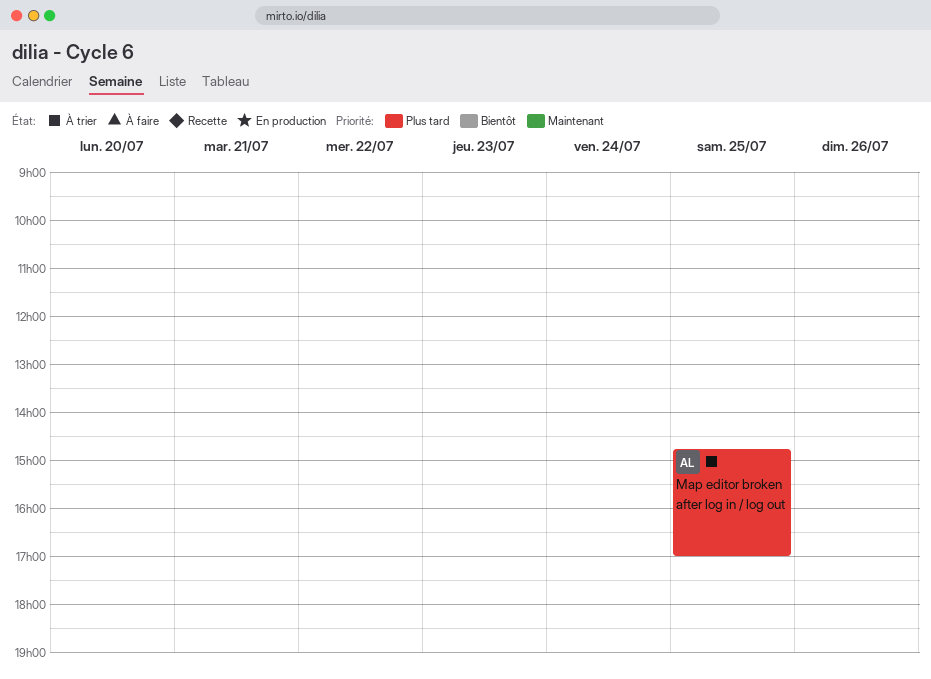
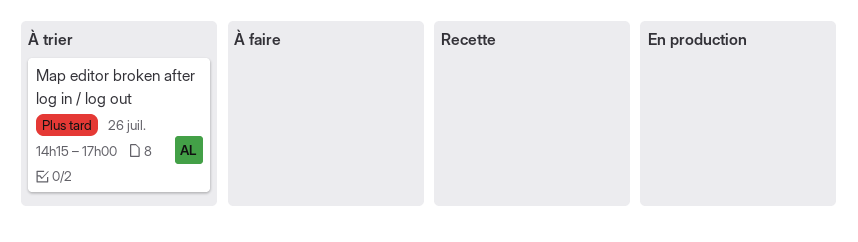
Map editor broken after log in / log out, day: Jul 25 -> Jul 26
Map editor broken after log in / log out, begins: 14:45 -> 14:15

